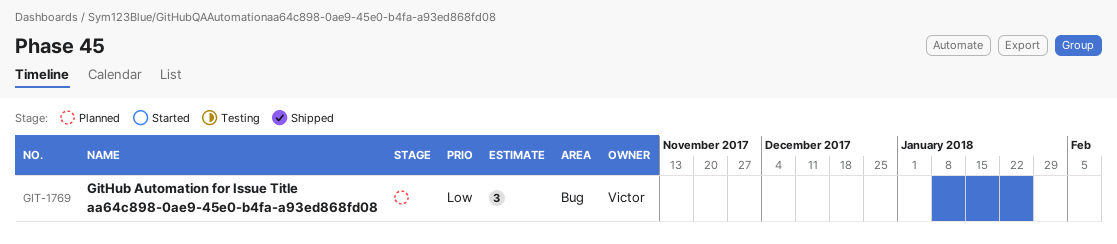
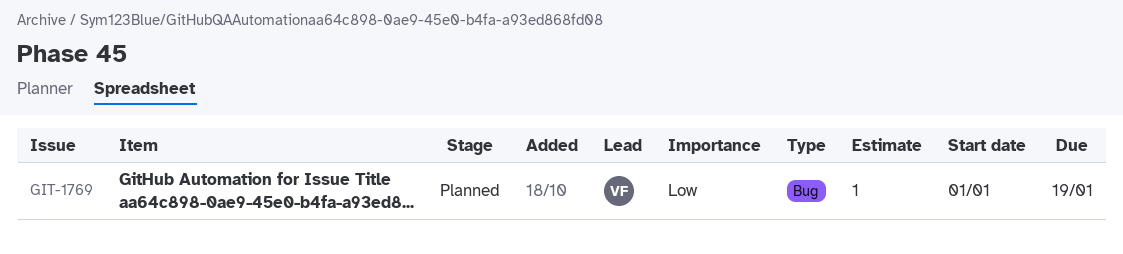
GIT-1769, estimate: 3 -> 1
GIT-1769, start: Jan 8 -> Jan 1
GIT-1769, due: Jan 26 -> Jan 19

